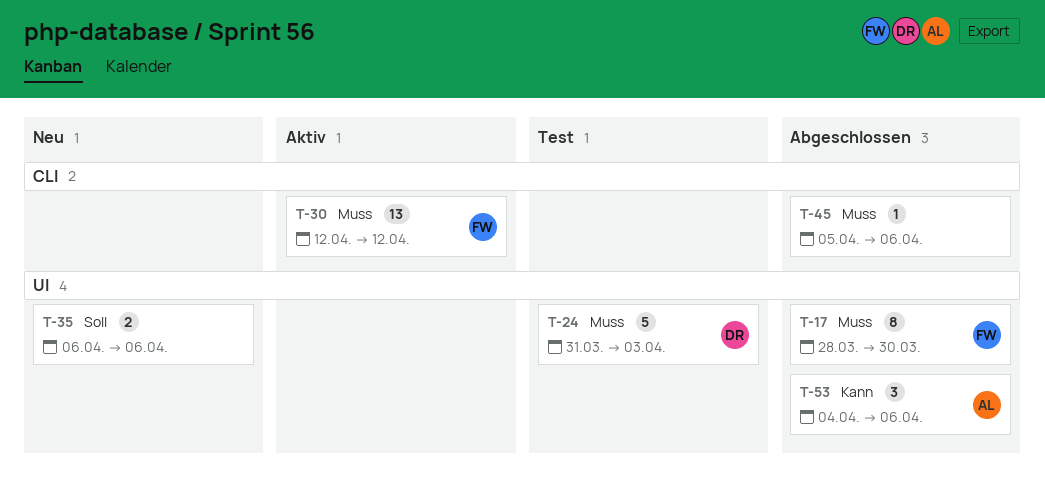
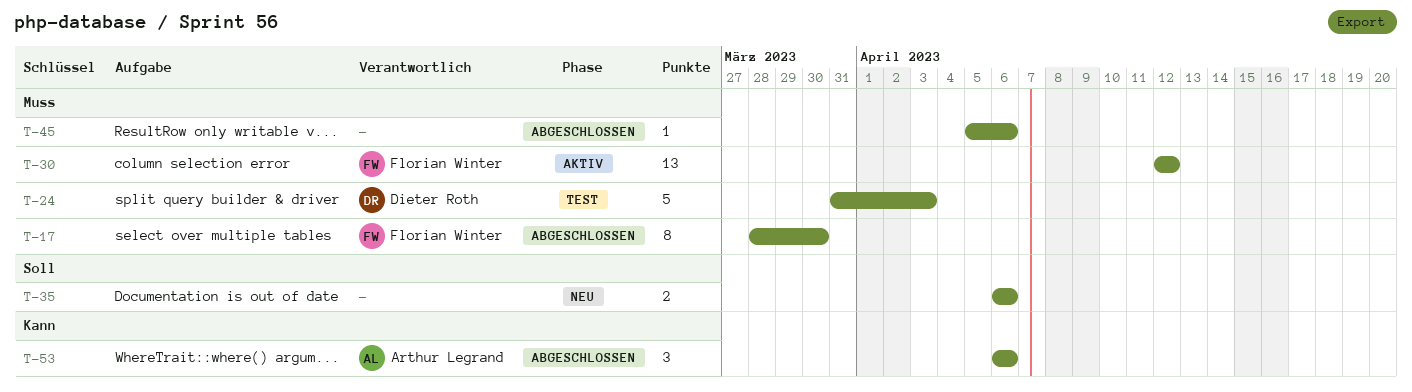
T-53, start: Apr 4 -> Apr 6

